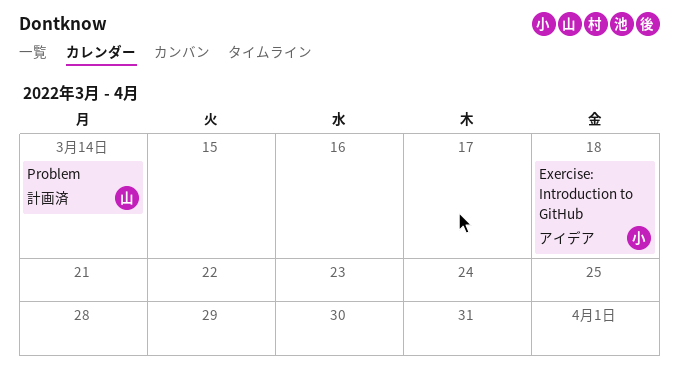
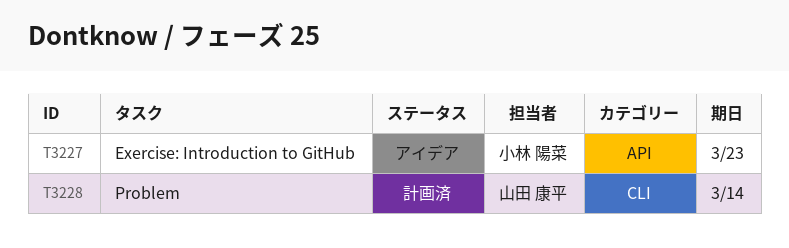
Exercise: Introduction to GitHub, due: Mar 18 -> Mar 23

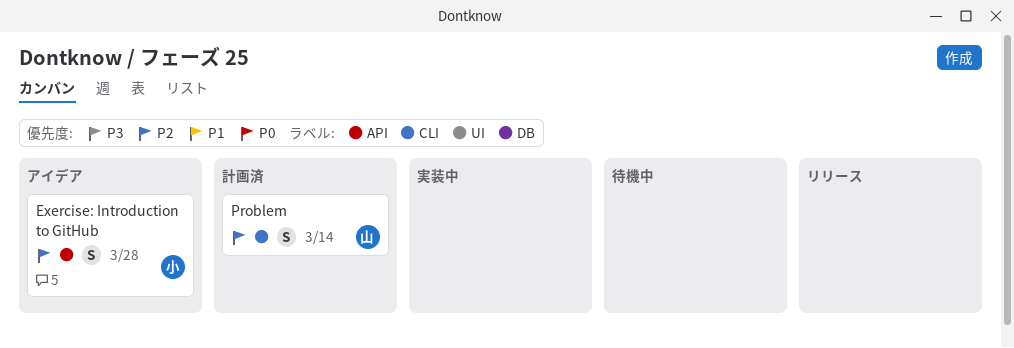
Exercise: Introduction to GitHub, due: Mar 23 -> Mar 28

